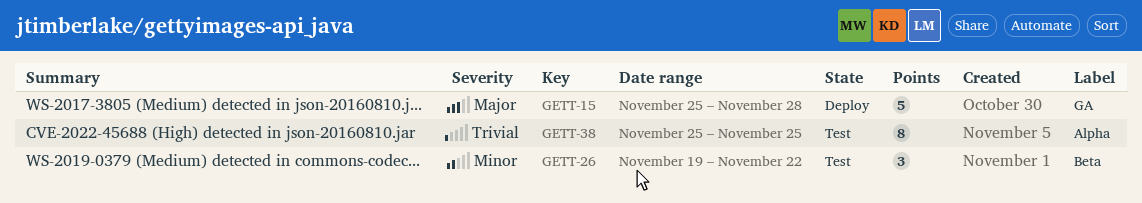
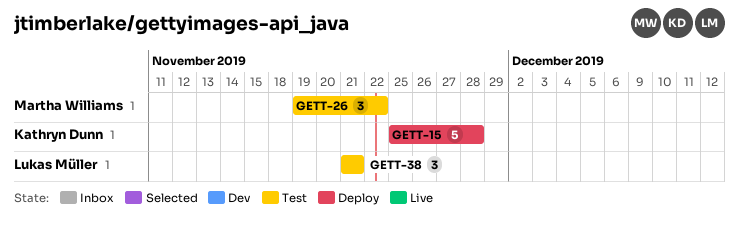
GETT-38, estimate: 8 -> 3
GETT-38, start: Nov 25 -> Nov 21
GETT-38, due: Nov 25 -> Nov 21

